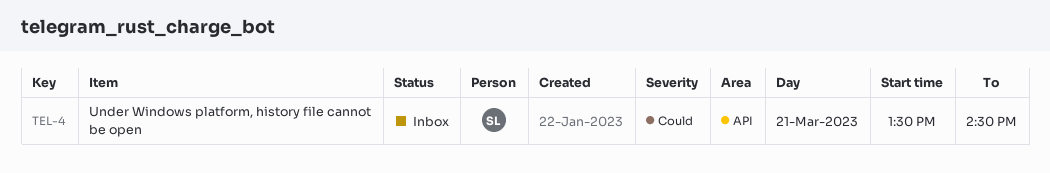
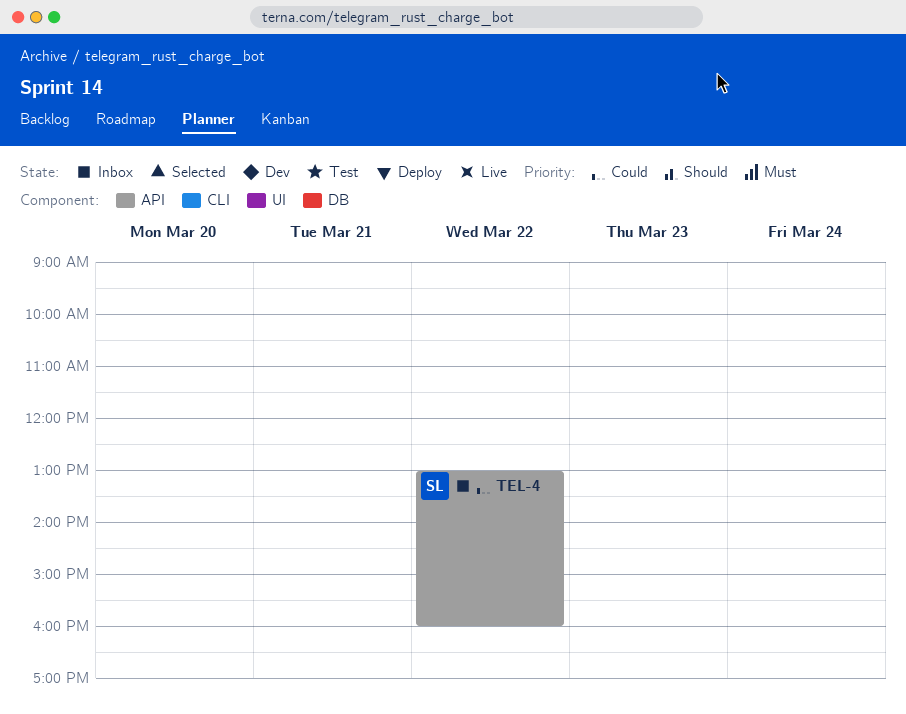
TEL-4, day: Mar 21 -> Mar 22
TEL-4, begins: 13:30 -> 13:00
TEL-4, ends: 14:30 -> 16:00

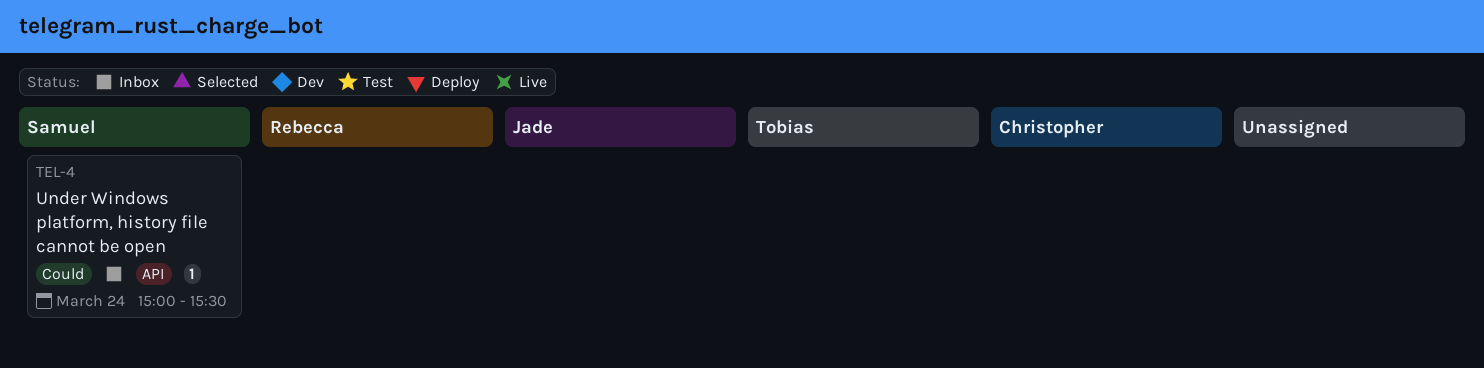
TEL-4, day: Mar 22 -> Mar 24
TEL-4, begins: 13:00 -> 15:00
TEL-4, ends: 16:00 -> 15:30

